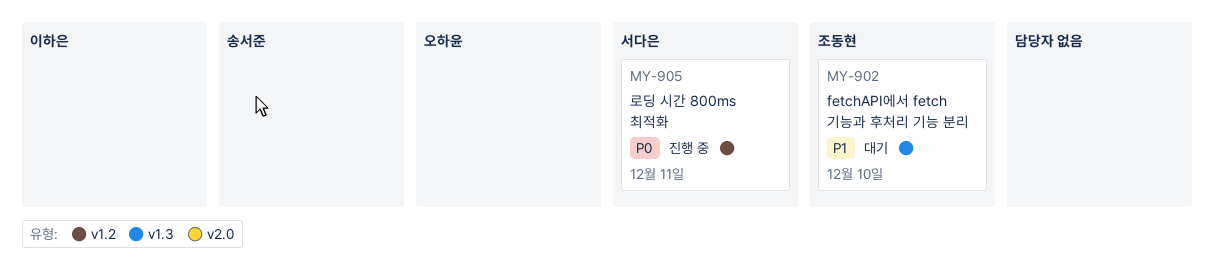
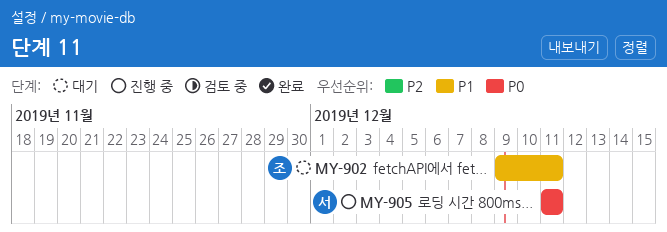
MY-902, due: Dec 10 -> Dec 11

